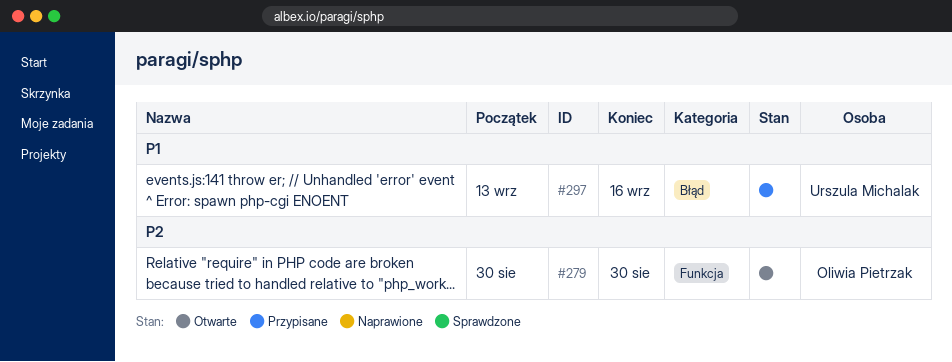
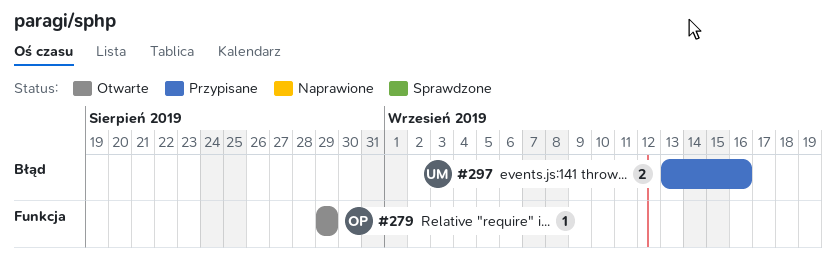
#279, start: Aug 30 -> Aug 29
#279, due: Aug 30 -> Aug 29

